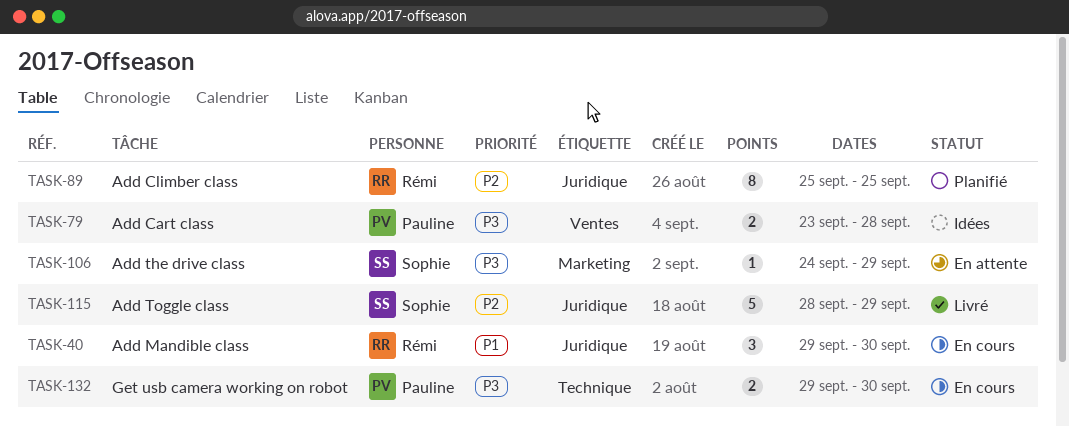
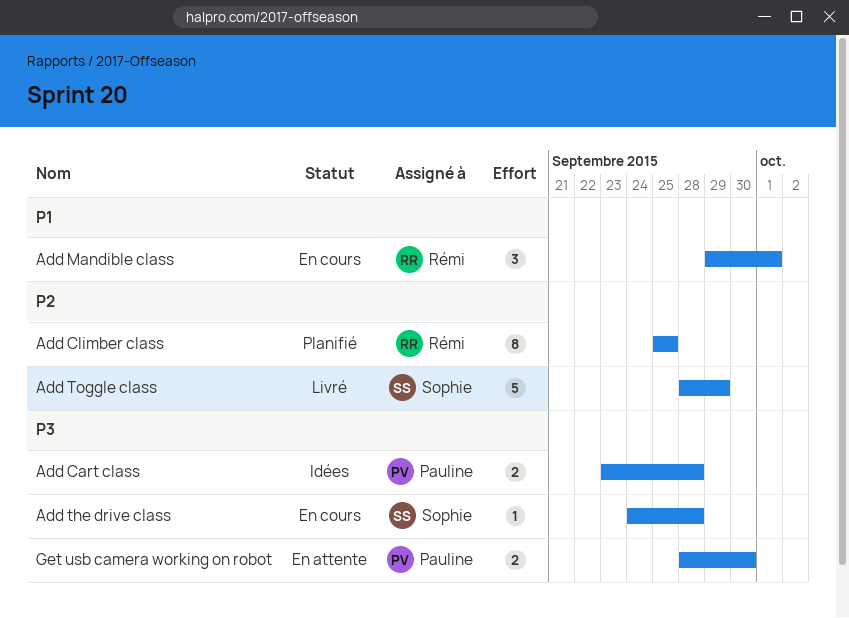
Add Mandible class, due: Sep 30 -> Oct 1
Add the drive class, status: En attente -> En cours
Add the drive class, due: Sep 29 -> Sep 28
Get usb camera working on robot, status: En cours -> En attente
Get usb camera working on robot, start: Sep 29 -> Sep 28

